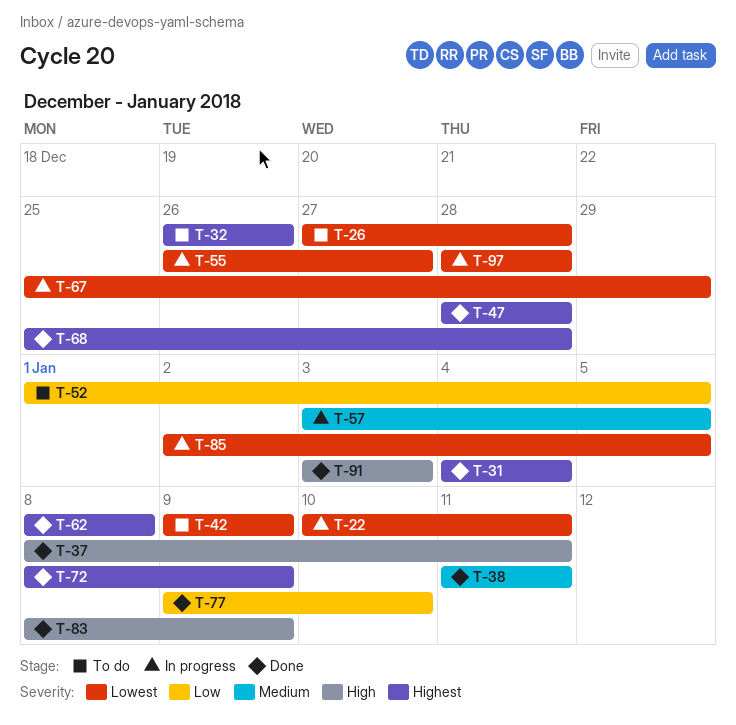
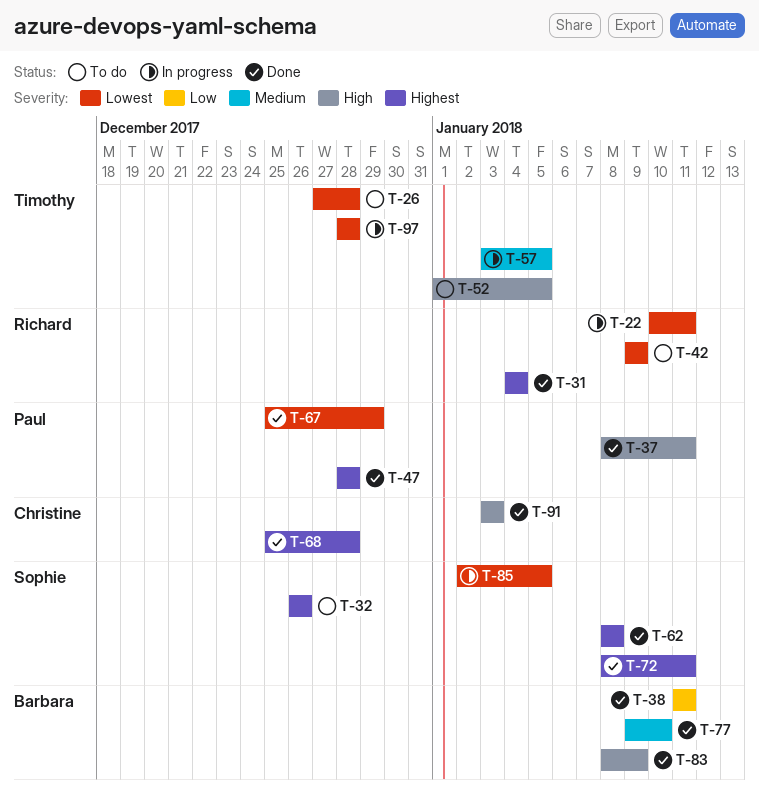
T-38, priority: Medium -> Low
T-52, priority: Low -> High
T-55: present -> none
T-67, status: In progress -> Done
T-72, due: Jan 9 -> Jan 11
T-77, priority: Low -> Medium

